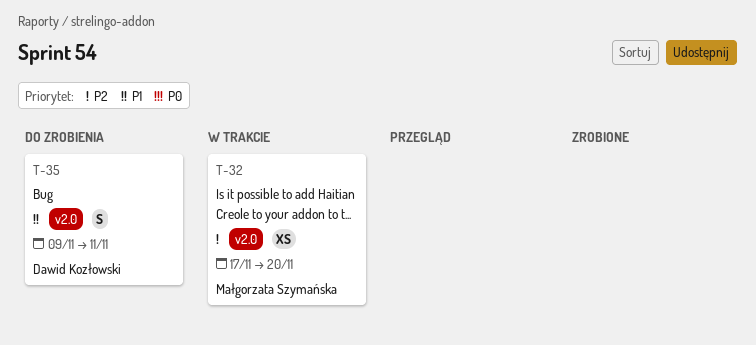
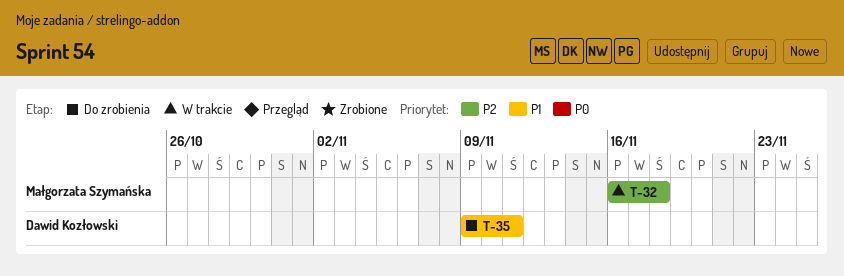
T-32, start: Nov 17 -> Nov 16
T-32, due: Nov 20 -> Nov 18

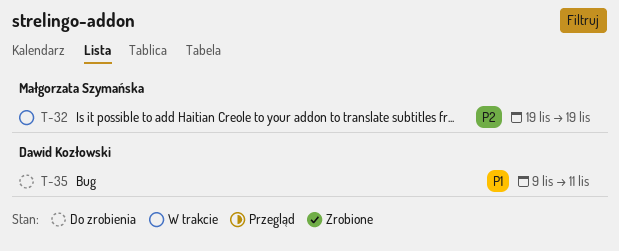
T-32, start: Nov 16 -> Nov 19
T-32, due: Nov 18 -> Nov 19

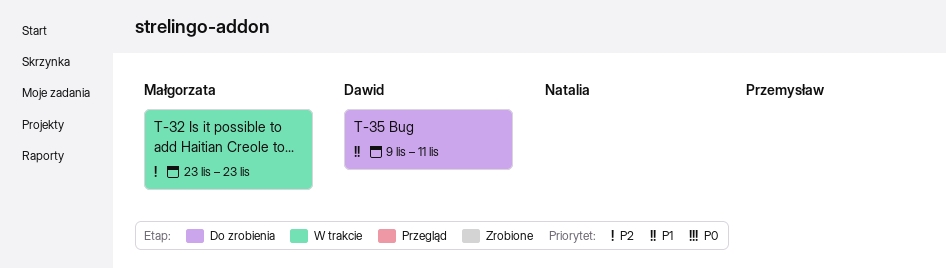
T-32, start: Nov 19 -> Nov 23
T-32, due: Nov 19 -> Nov 23

